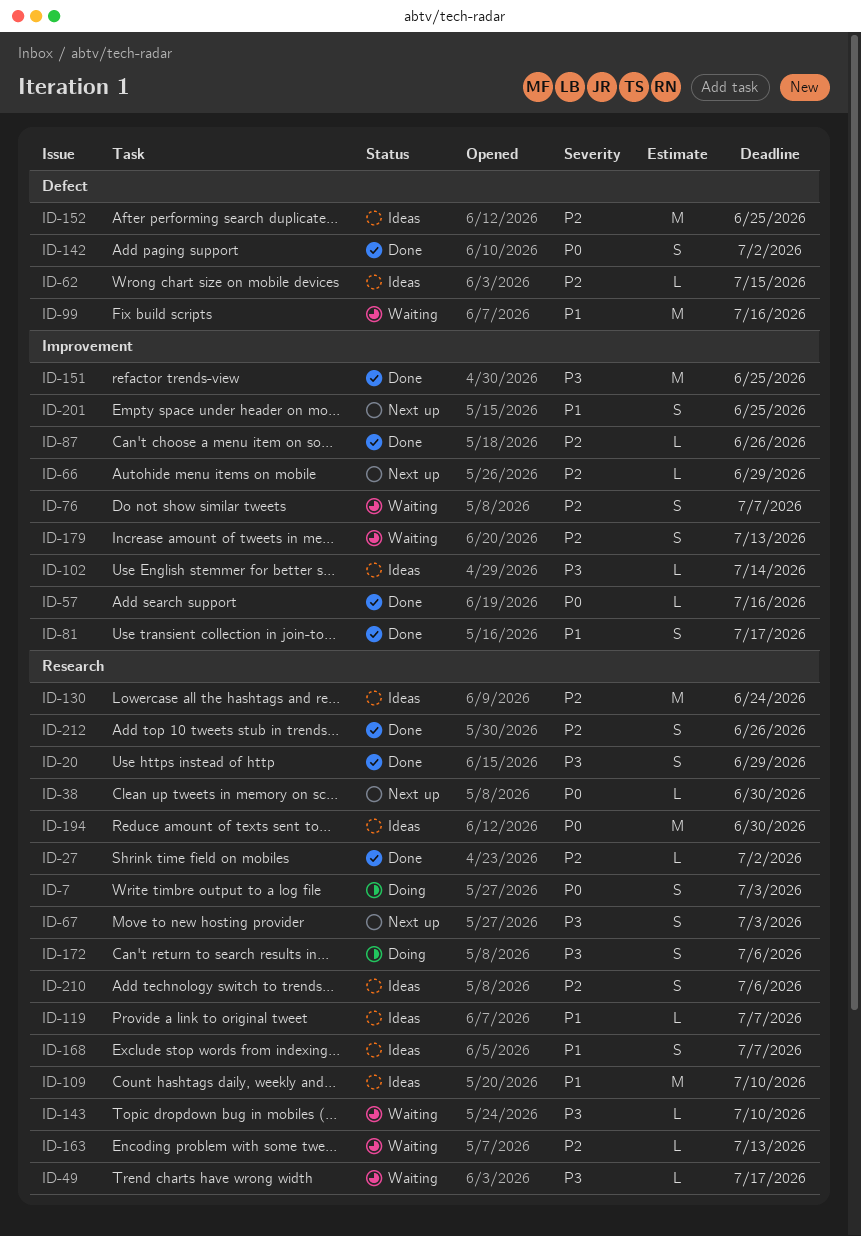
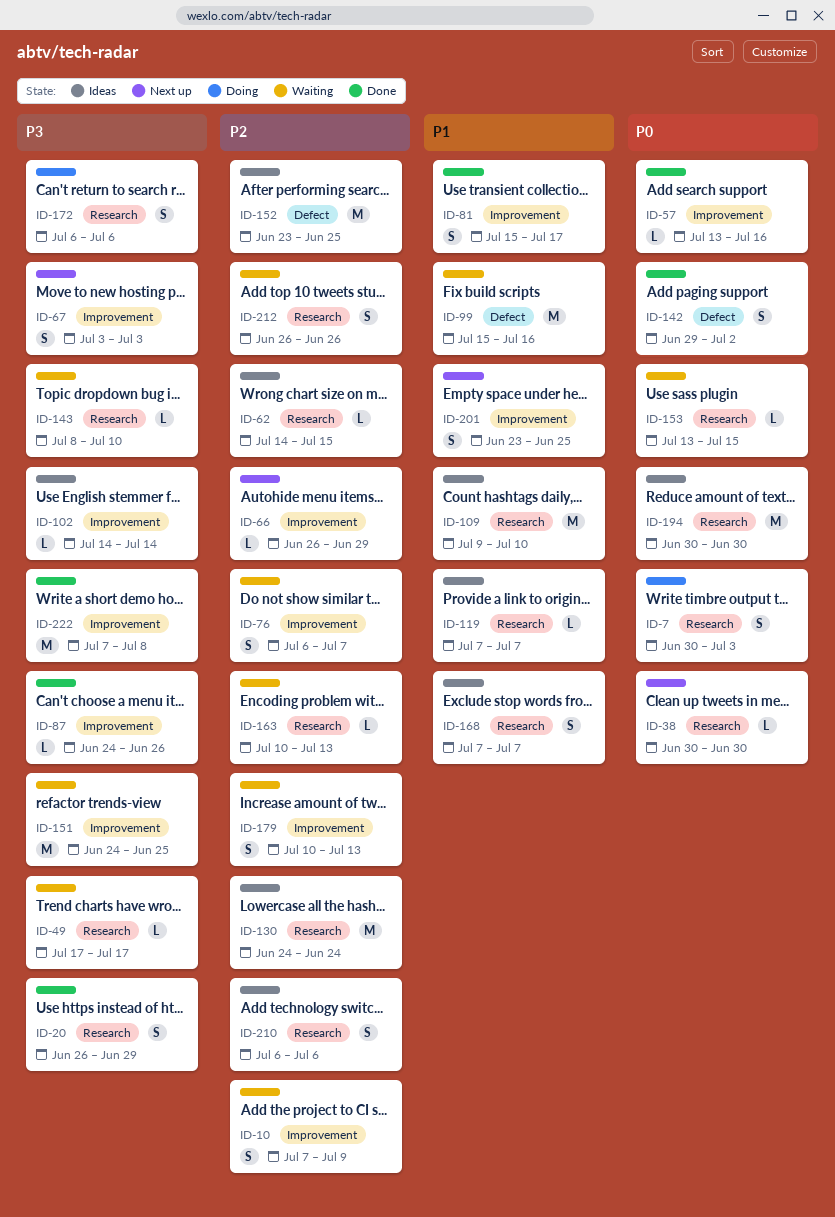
ID-10: none -> present
ID-27: present -> none
ID-62, label: Defect -> Research
ID-67, label: Research -> Improvement
ID-87, priority: P2 -> P3
ID-151, status: Done -> Waiting
ID-153: none -> present
ID-212, status: Done -> Waiting
ID-222: none -> present

